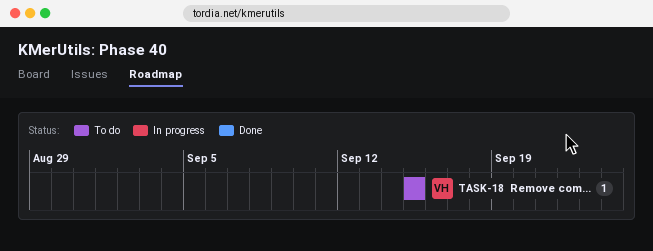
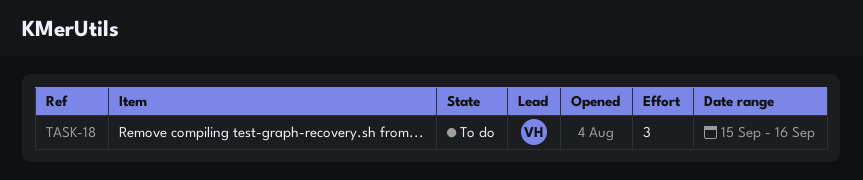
TASK-18, estimate: 1 -> 3
TASK-18, due: Sep 15 -> Sep 16

